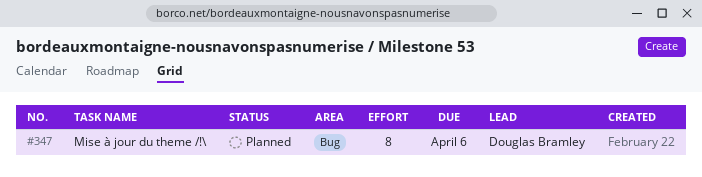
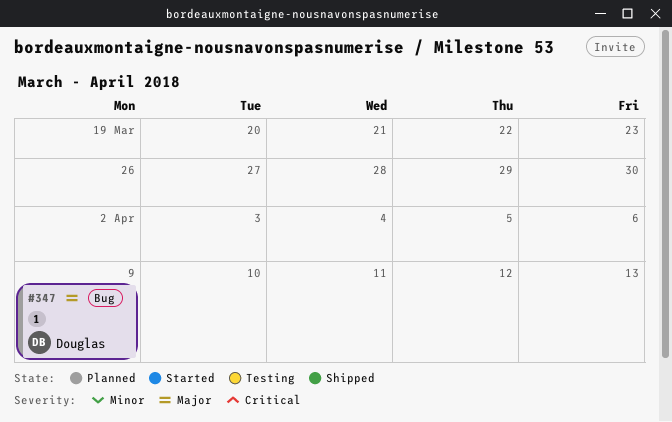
#347, estimate: 8 -> 1
#347, due: Apr 6 -> Apr 9

